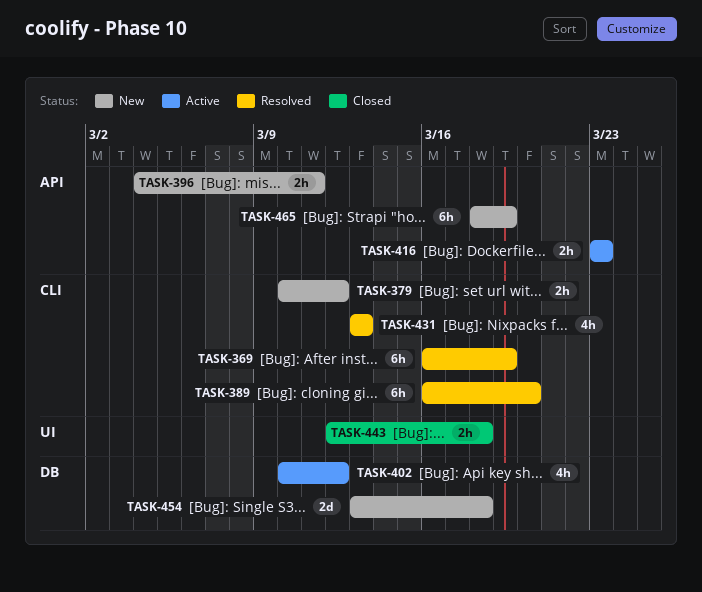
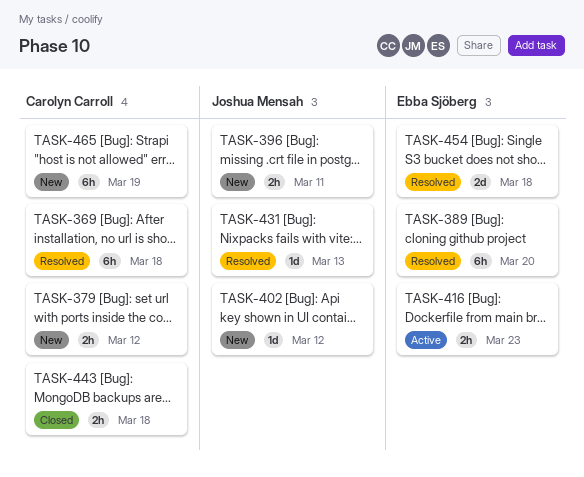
TASK-369, due: Mar 19 -> Mar 18
TASK-402, status: Active -> New
TASK-402, estimate: 4h -> 1d
TASK-431, estimate: 4h -> 1d
TASK-454, status: New -> Resolved

